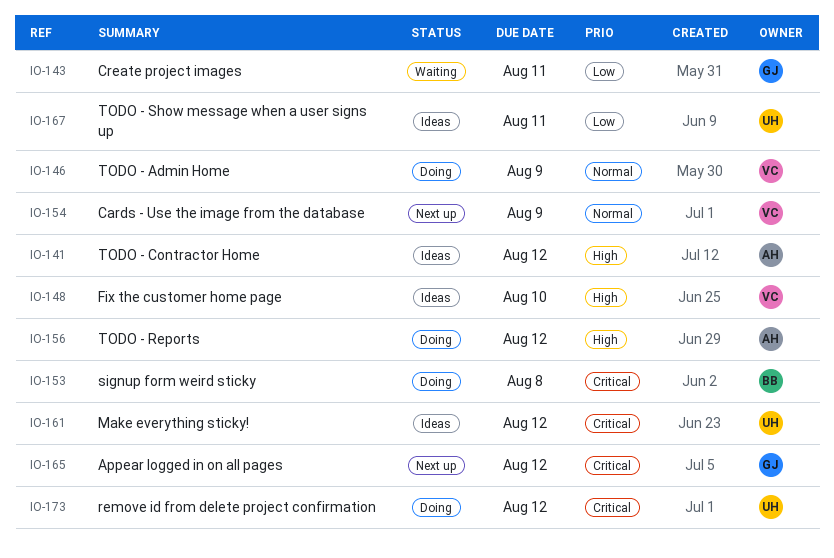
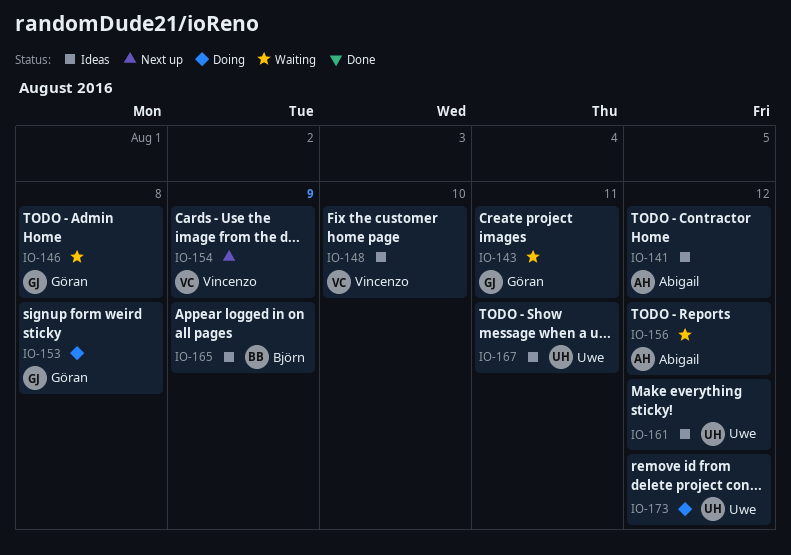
IO-146, status: Doing -> Waiting
IO-146, owner: Vincenzo -> Göran
IO-146, due: Aug 9 -> Aug 8
IO-153, owner: Björn -> Göran
IO-156, status: Doing -> Waiting
IO-165, status: Next up -> Ideas
IO-165, owner: Göran -> Björn
IO-165, due: Aug 12 -> Aug 9

